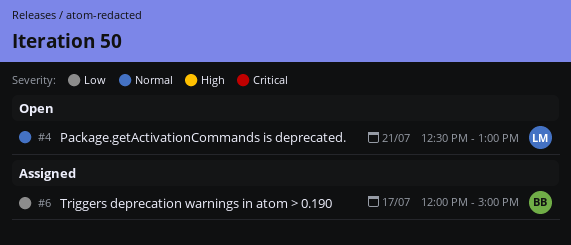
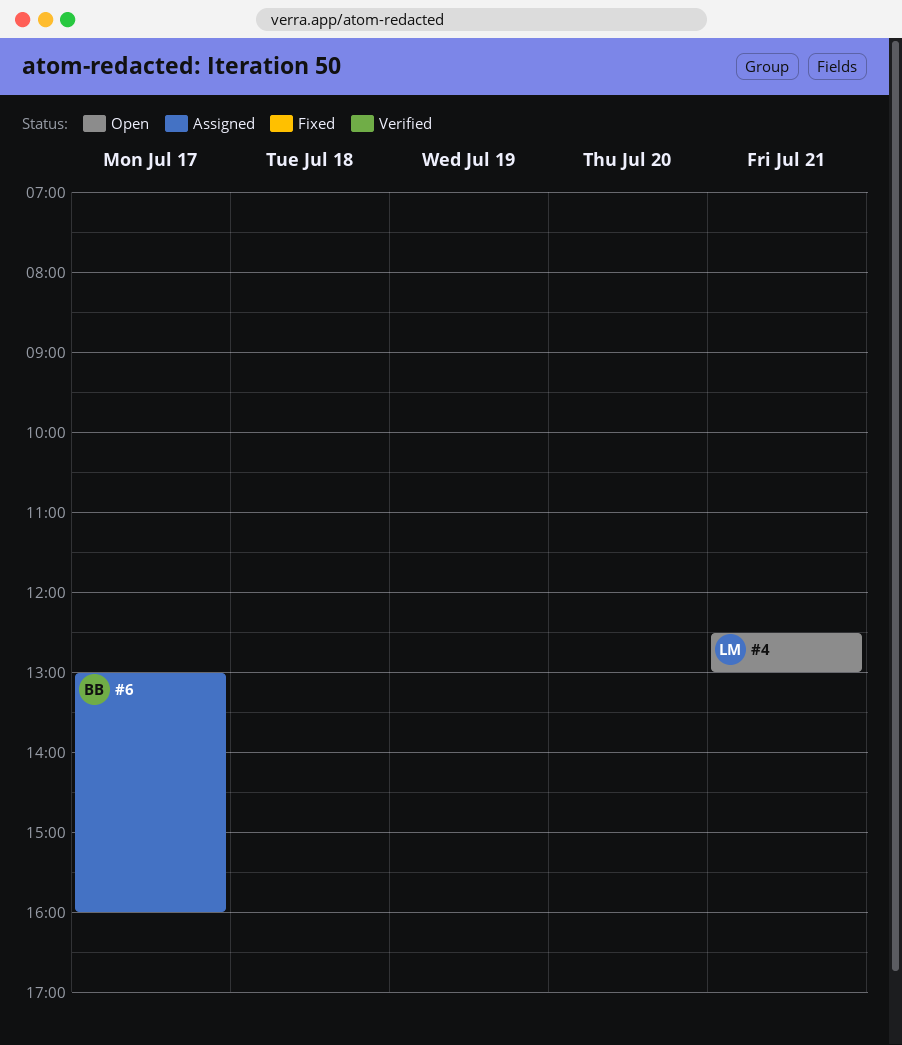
#6, begins: 12:00 -> 13:00
#6, ends: 15:00 -> 16:00

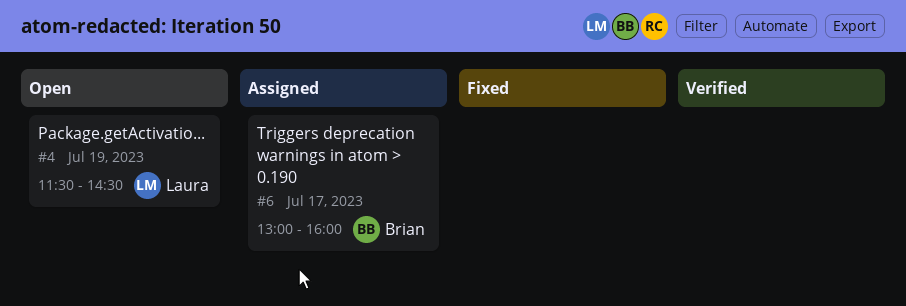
#4, day: Jul 21 -> Jul 19
#4, begins: 12:30 -> 11:30
#4, ends: 13:00 -> 14:30

